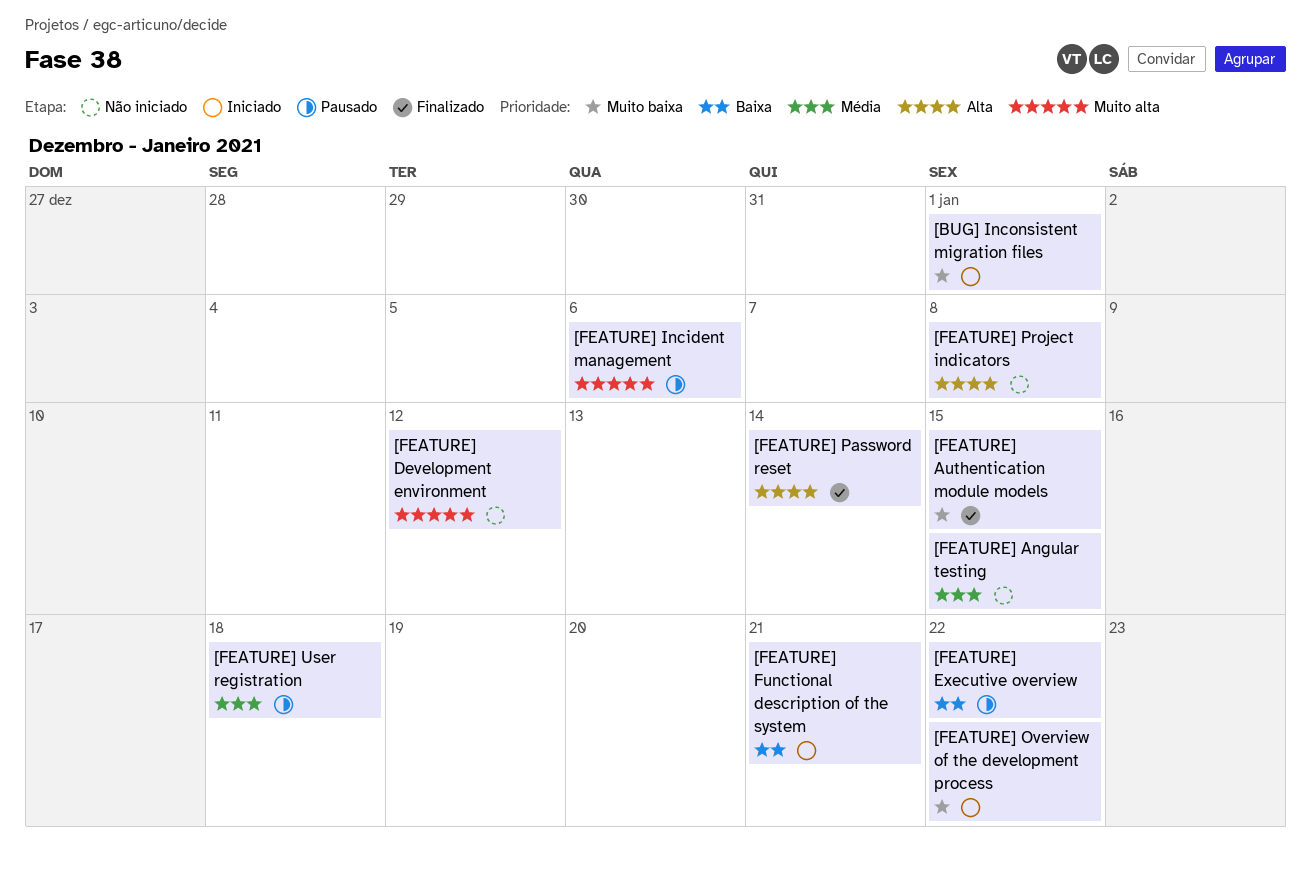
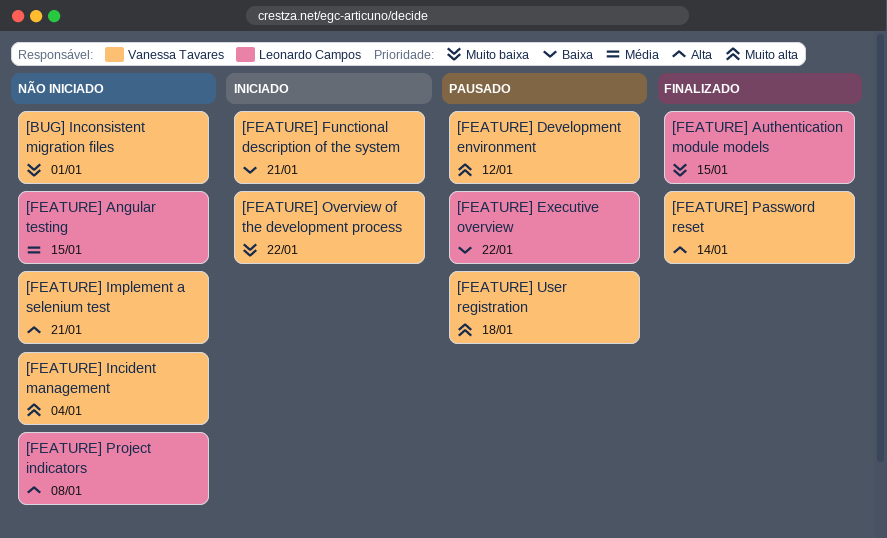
[BUG] Inconsistent migration files, status: Iniciado -> Não iniciado
[FEATURE] Development environment, status: Não iniciado -> Pausado
[FEATURE] Implement a selenium test: none -> present
[FEATURE] Incident management, status: Pausado -> Não iniciado
[FEATURE] Incident management, due: Jan 6 -> Jan 4
[FEATURE] User registration, priority: Média -> Muito alta

